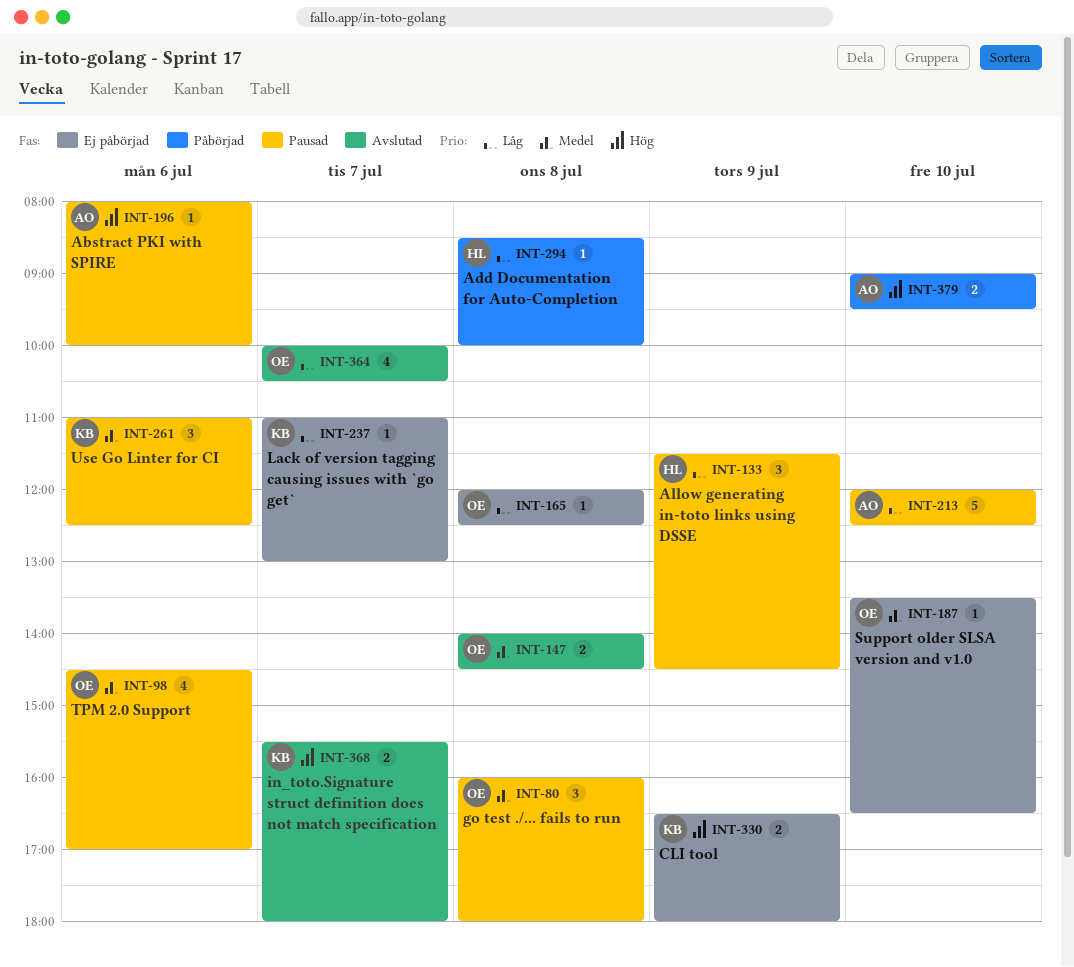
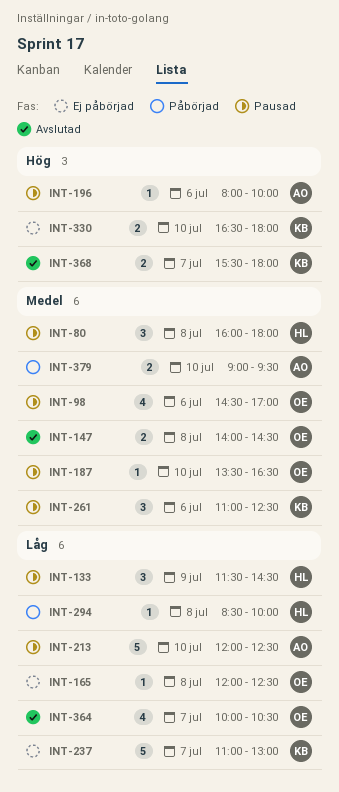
INT-80, owner: OE -> HL
INT-187, status: Ej påbörjad -> Pausad
INT-237, estimate: 1 -> 5
INT-330, day: Jul 9 -> Jul 10
INT-379, priority: Hög -> Medel

